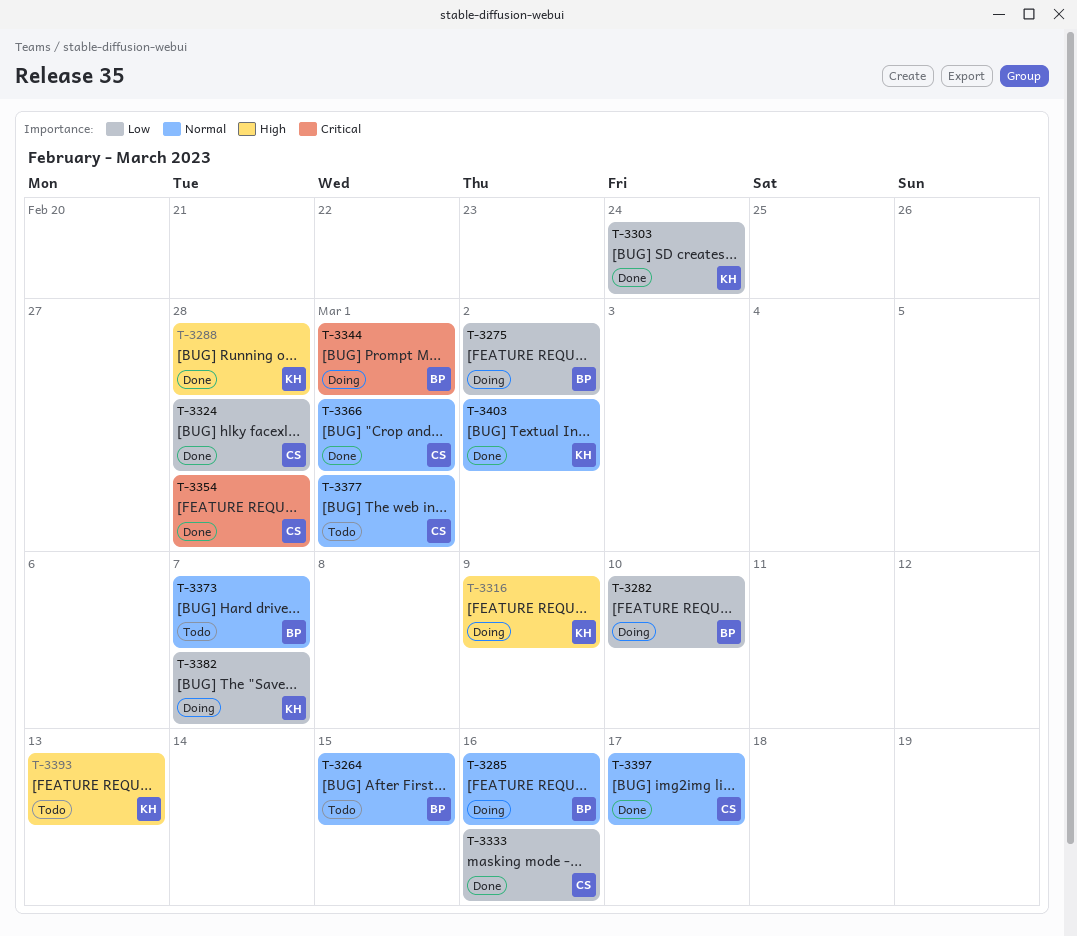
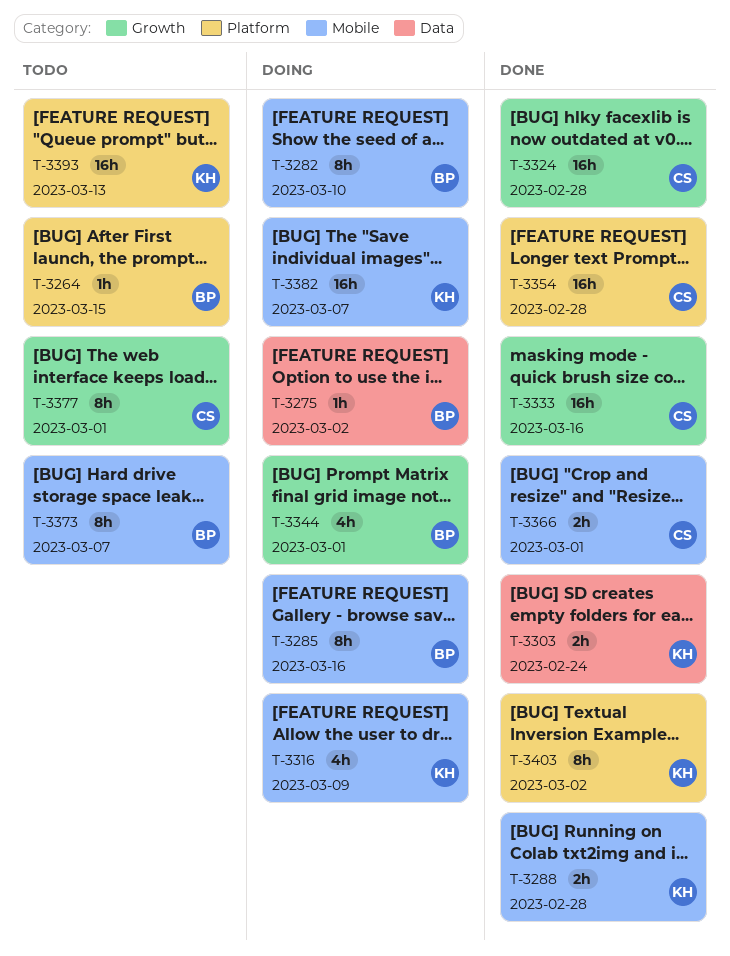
T-3397: present -> none

